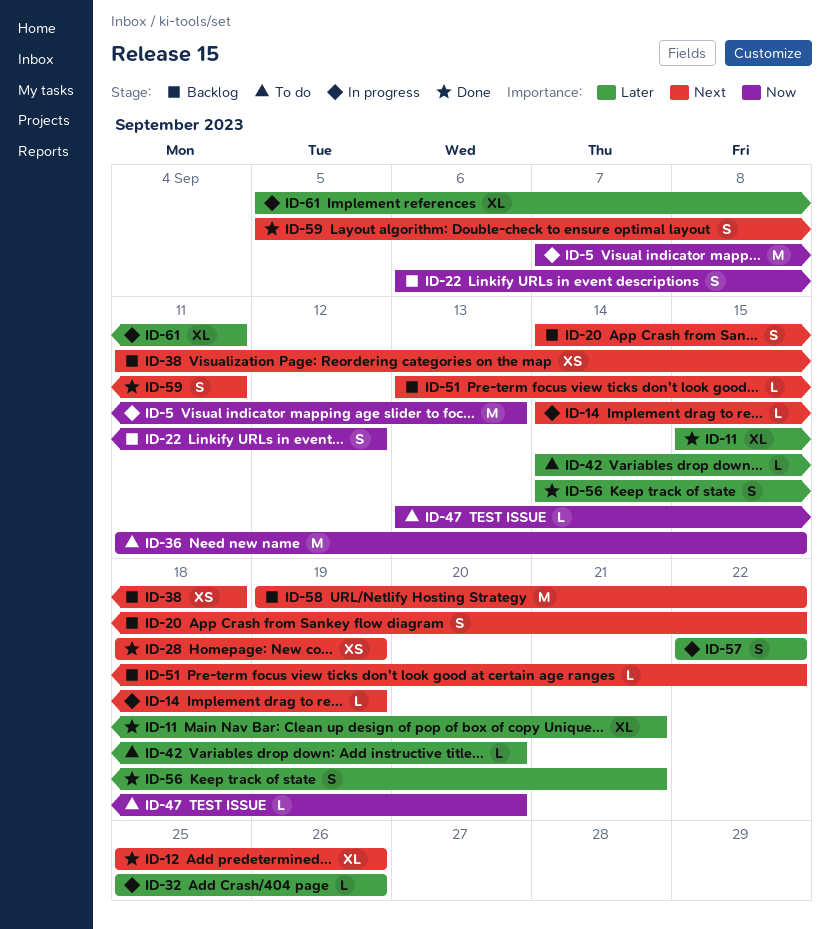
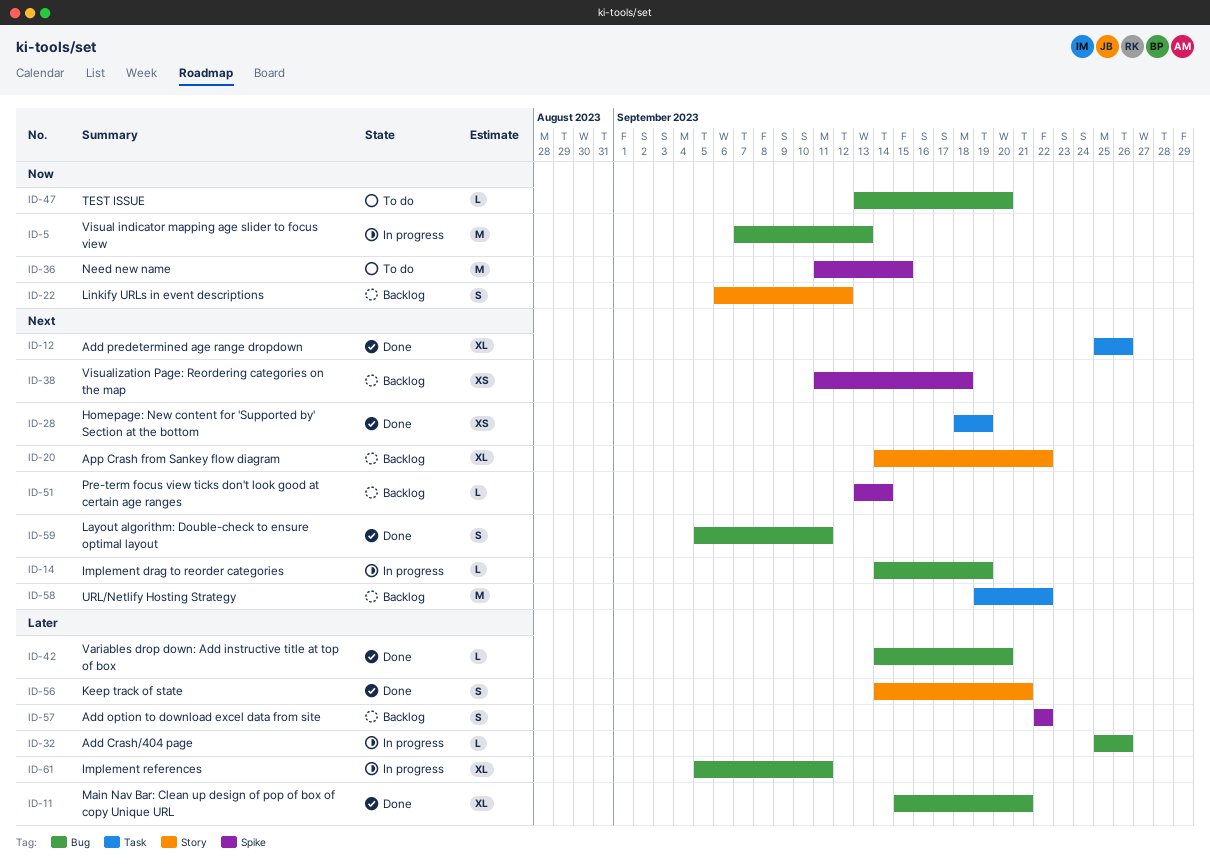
ID-20, estimate: S -> XL
ID-42, status: To do -> Done
ID-51, due: Sep 22 -> Sep 14
ID-57, status: In progress -> Backlog

